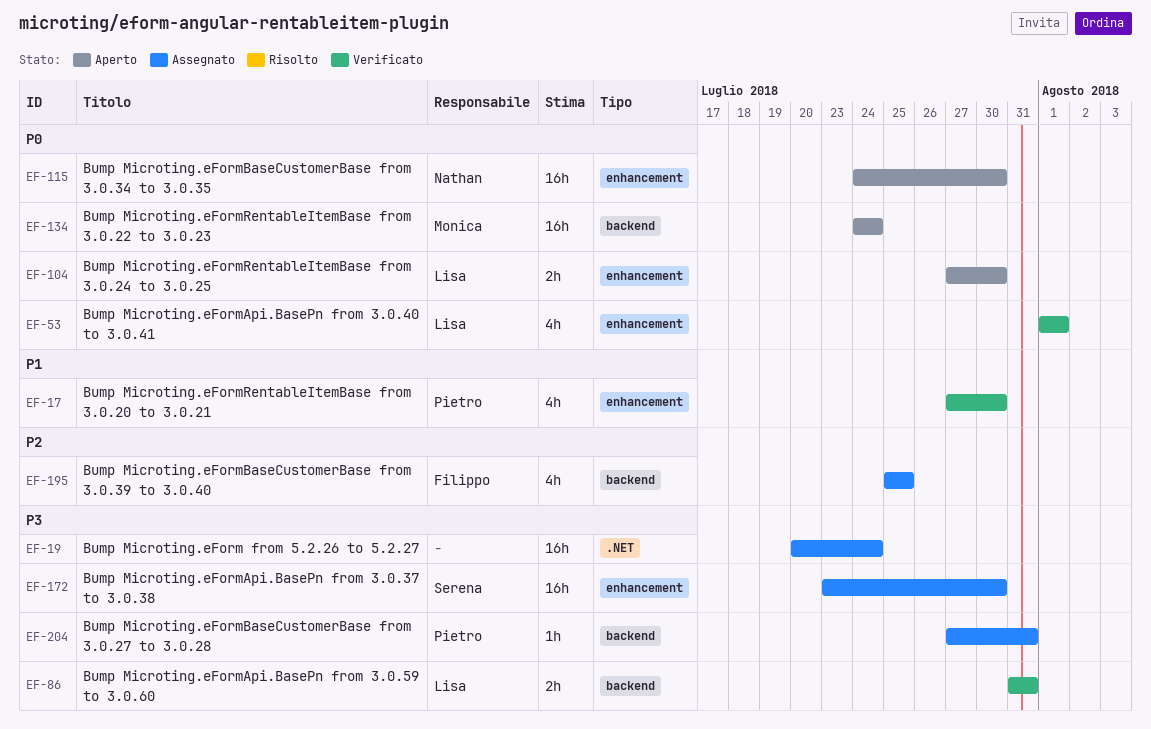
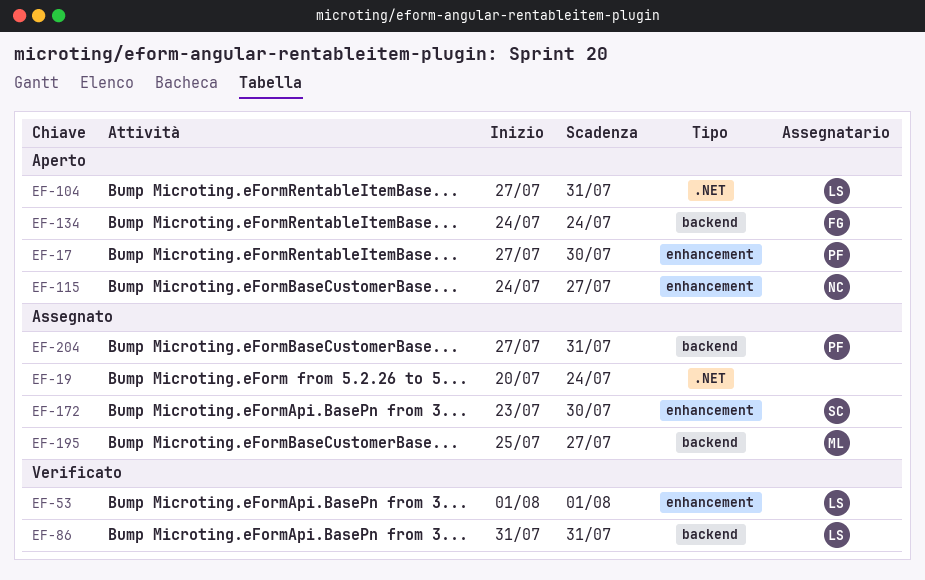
EF-17, status: Verificato -> Aperto
EF-104, label: enhancement -> .NET
EF-104, due: Jul 30 -> Jul 31
EF-115, due: Jul 30 -> Jul 27
EF-134, owner: Monica -> Filippo
EF-195, owner: Filippo -> Monica
EF-195, due: Jul 25 -> Jul 27

